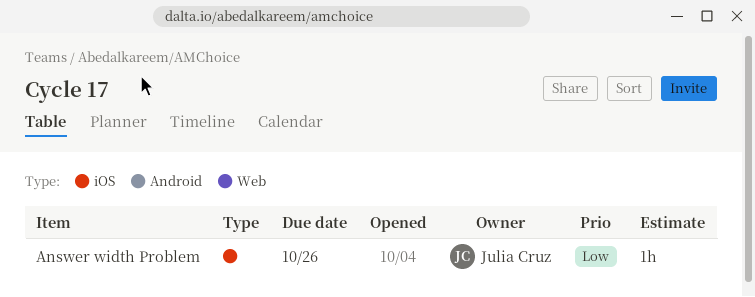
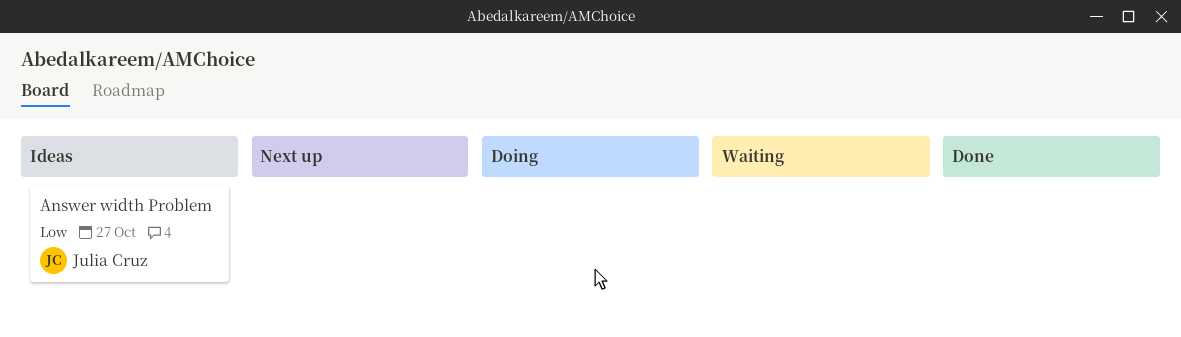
Answer width Problem, due: Oct 26 -> Oct 27

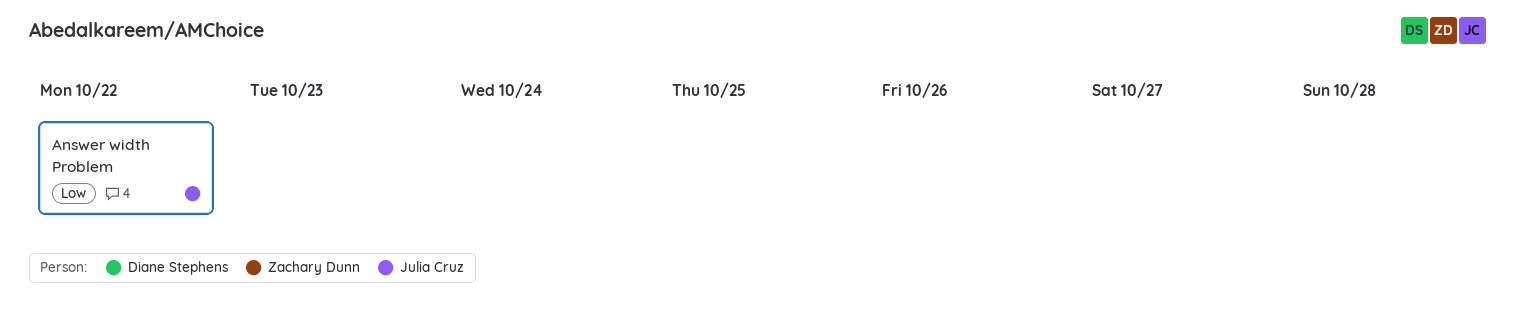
Answer width Problem, due: Oct 27 -> Oct 22

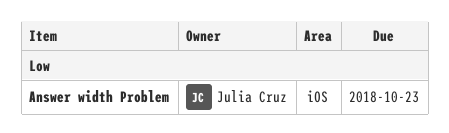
Answer width Problem, due: Oct 22 -> Oct 23

